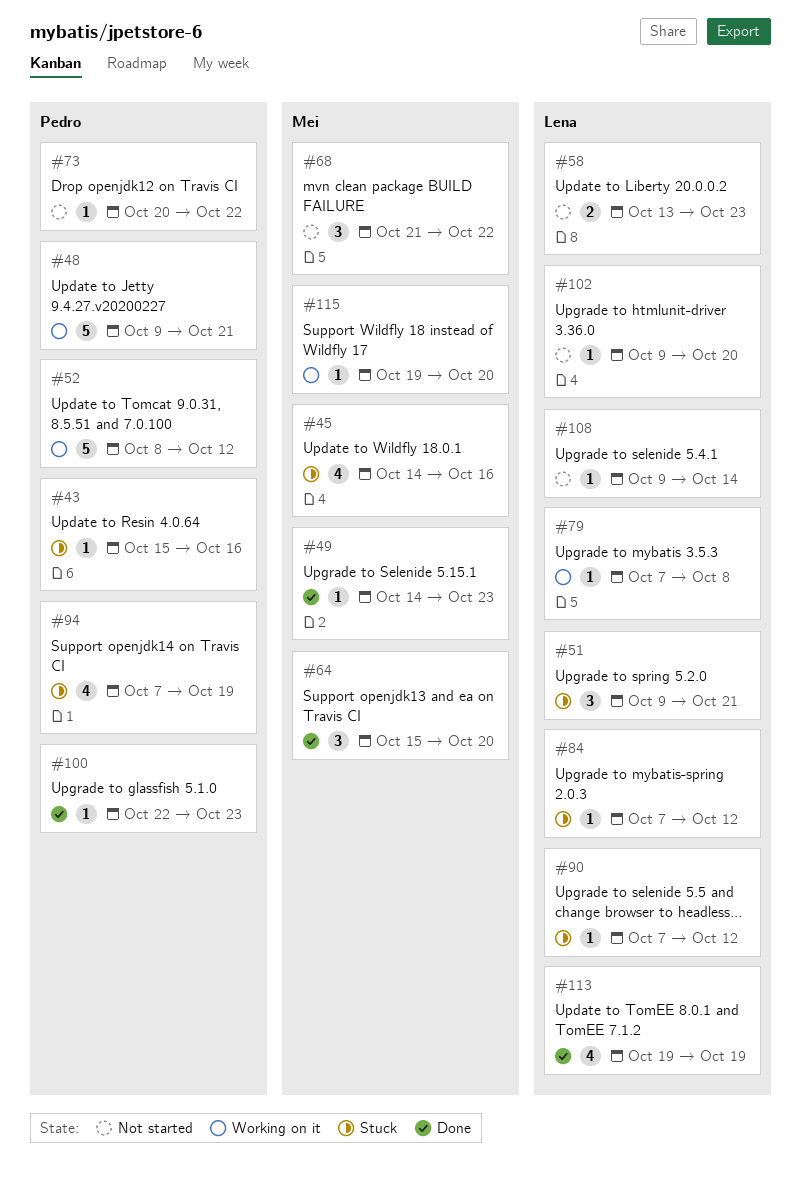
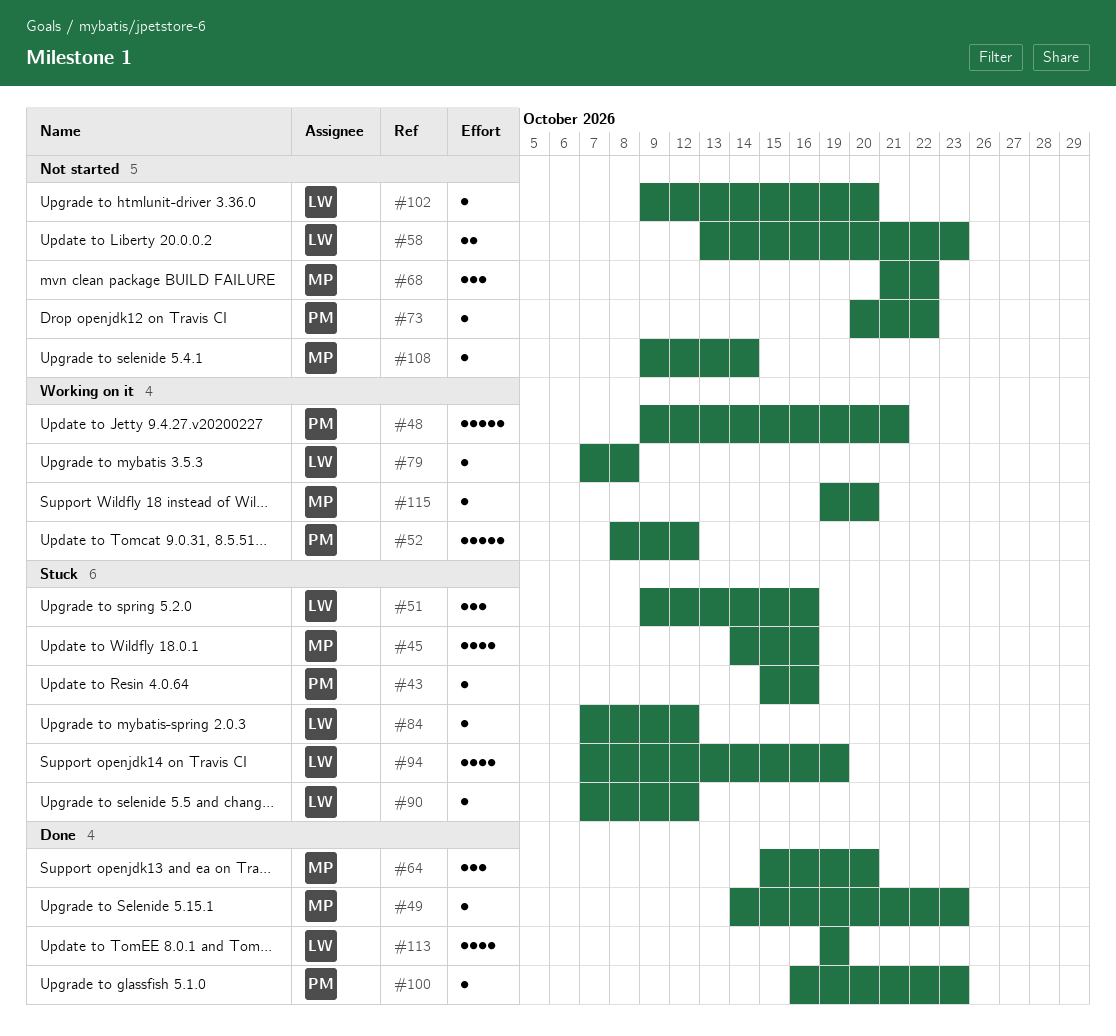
#51, due: Oct 21 -> Oct 16
#94, owner: Pedro -> Lena
#100, start: Oct 22 -> Oct 16
#108, owner: Lena -> Mei

